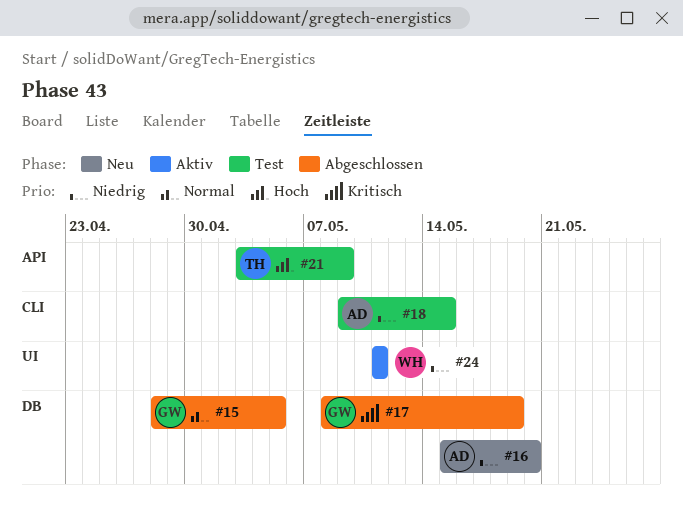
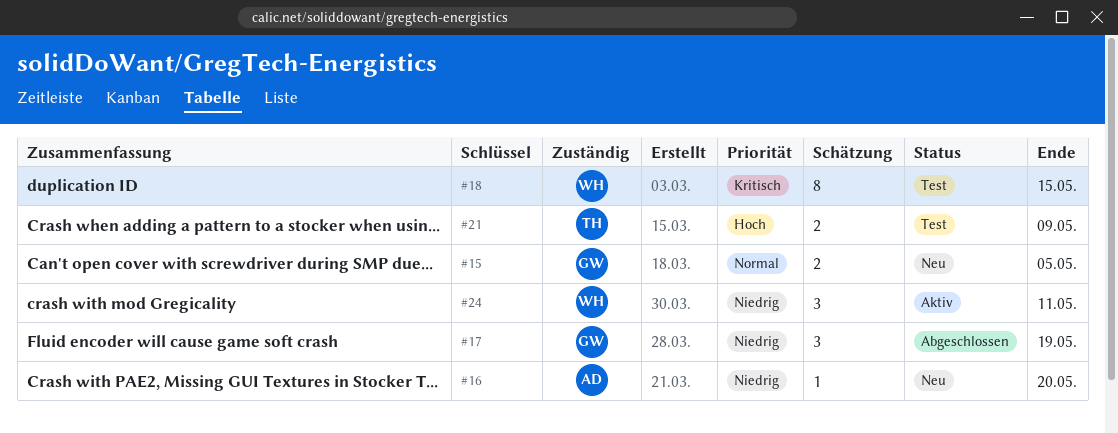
#15, status: Abgeschlossen -> Neu
#17, priority: Kritisch -> Niedrig
#18, owner: AD -> WH
#18, priority: Niedrig -> Kritisch

